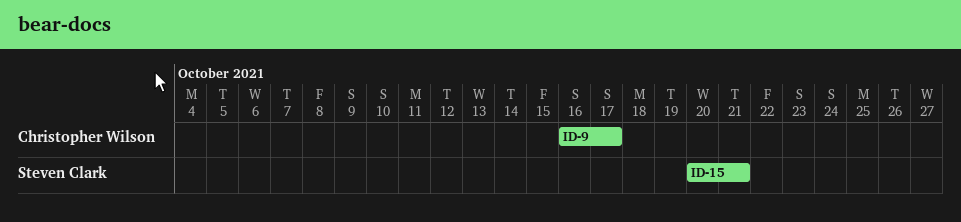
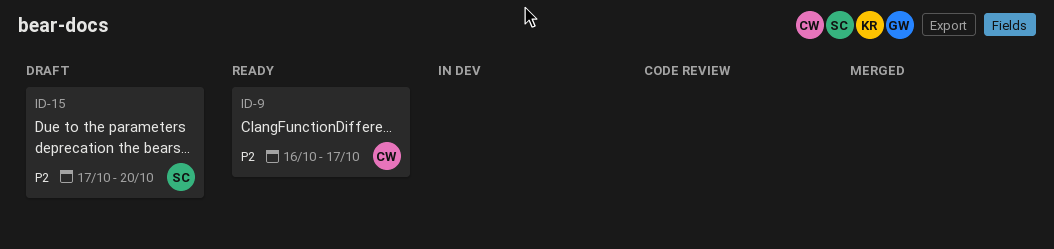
ID-15, start: Oct 20 -> Oct 17
ID-15, due: Oct 21 -> Oct 20

